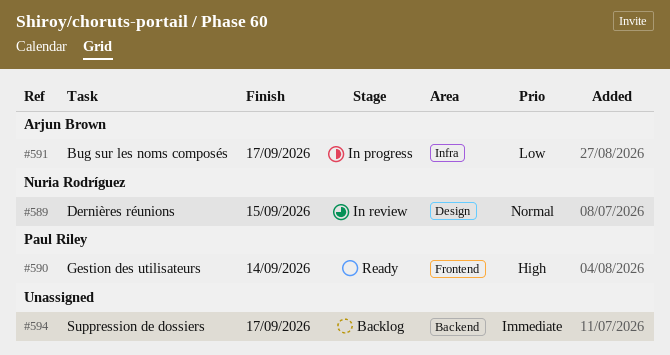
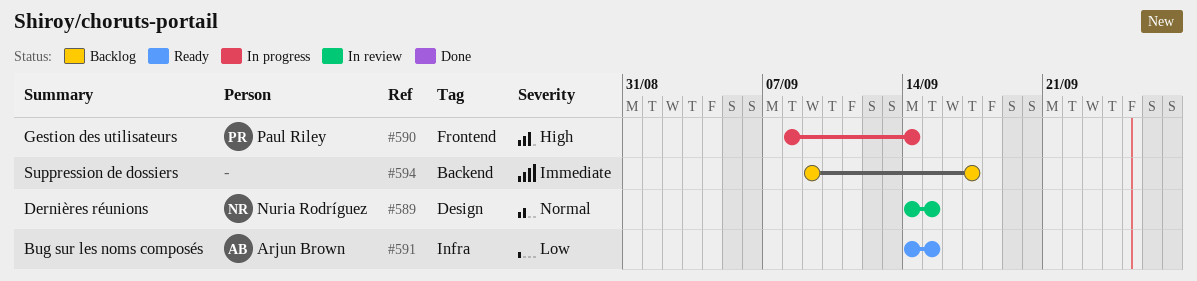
#590, status: Ready -> In progress
#591, status: In progress -> Ready
#591, due: Sep 17 -> Sep 15

